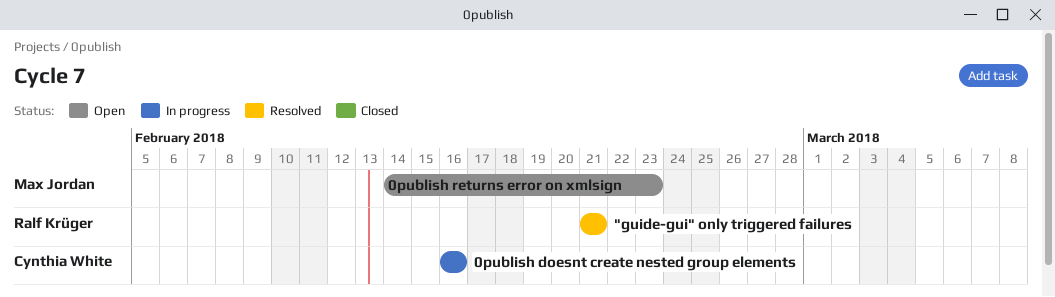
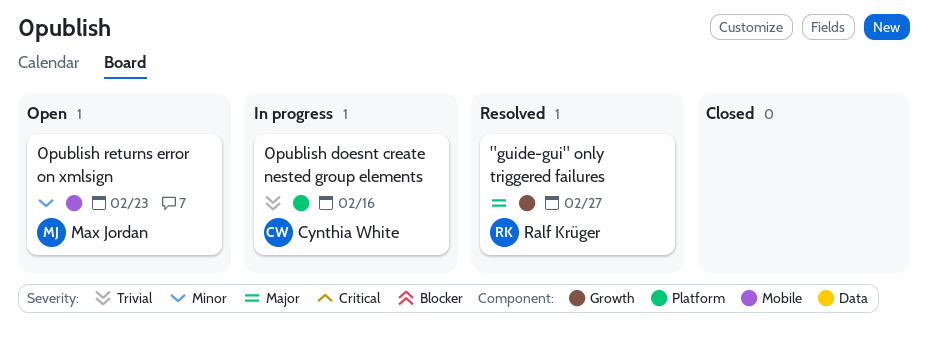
"guide-gui" only triggered failures, due: Feb 21 -> Feb 27

